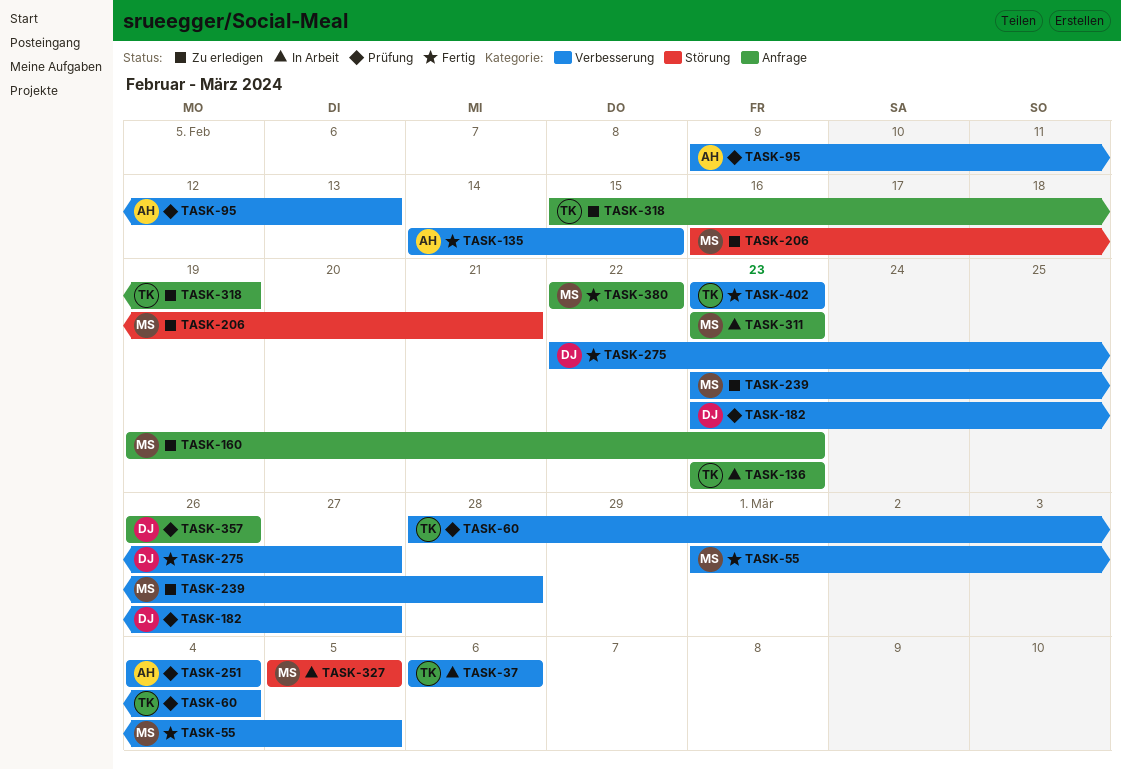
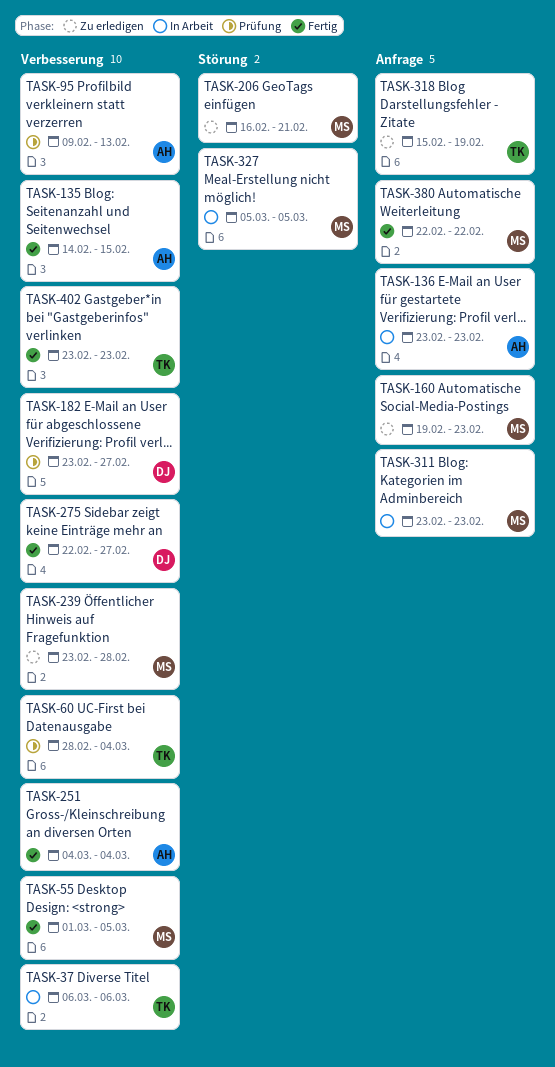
TASK-136, owner: TK -> AH
TASK-251, status: Prüfung -> Fertig
TASK-357: present -> none

